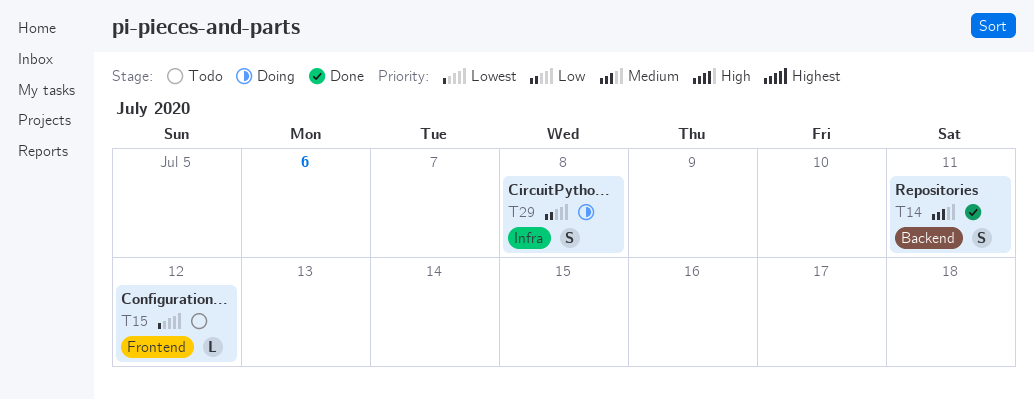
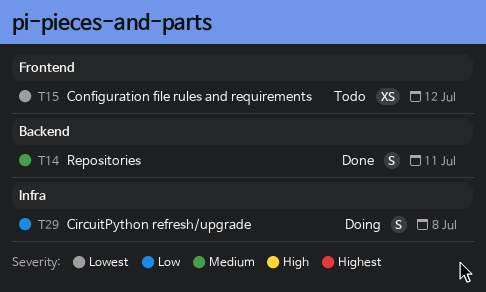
T15, estimate: L -> XS

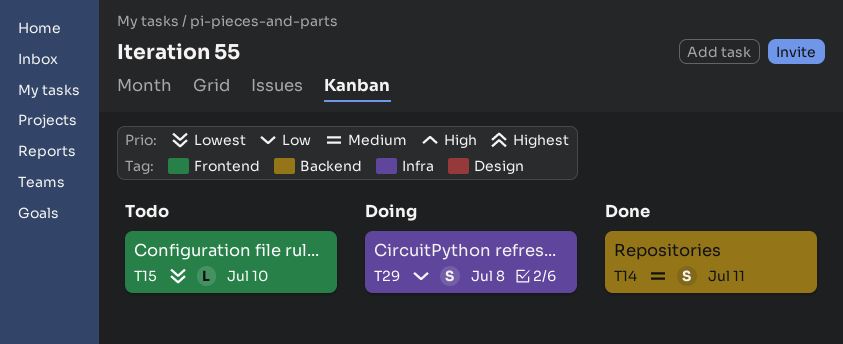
T15, estimate: XS -> L
T15, due: Jul 12 -> Jul 10

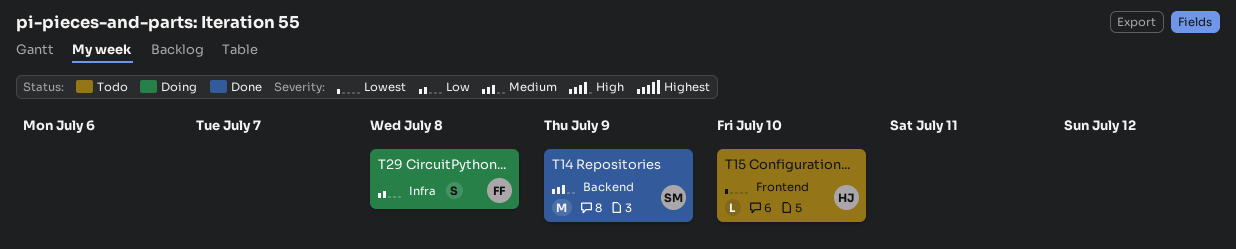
T14, estimate: S -> M
T14, due: Jul 11 -> Jul 9

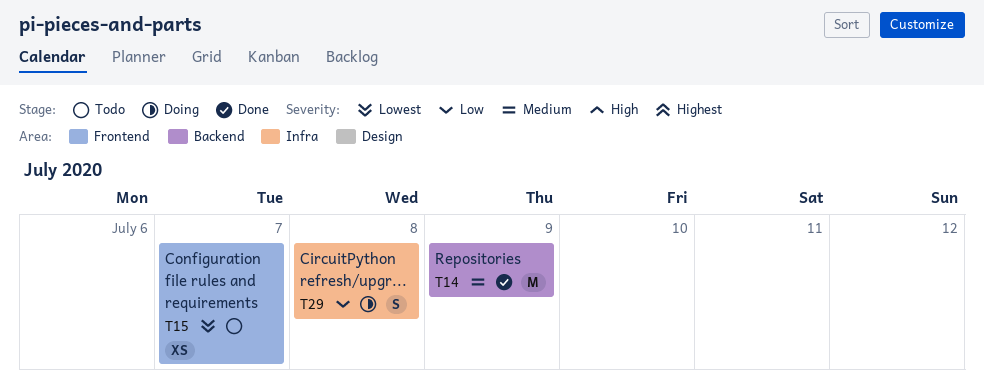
T15, estimate: L -> XS
T15, due: Jul 10 -> Jul 7

